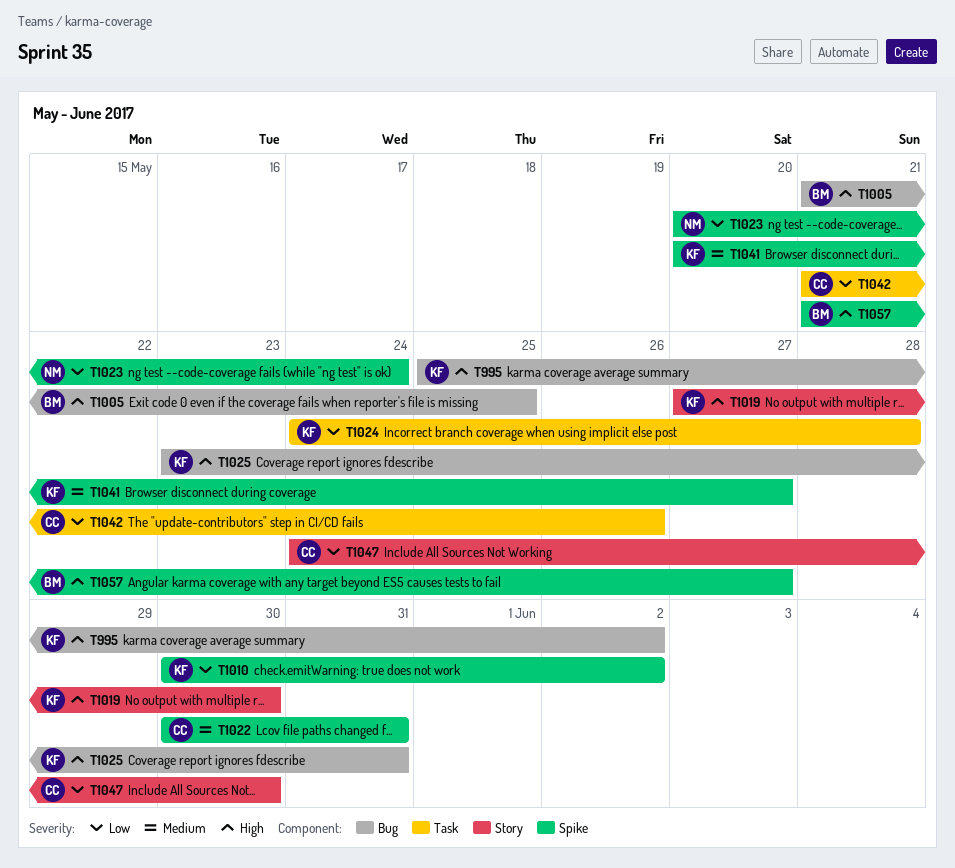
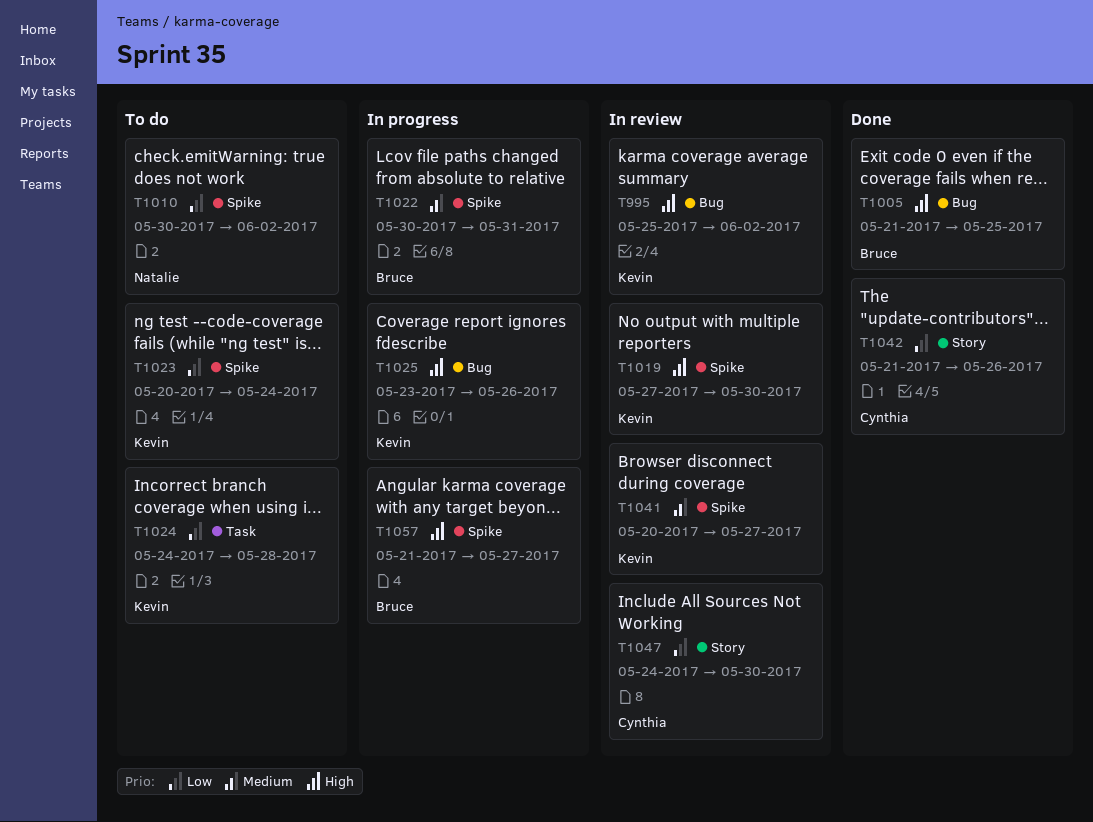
T1010, owner: Kevin -> Natalie
T1019, label: Story -> Spike
T1022, owner: Cynthia -> Bruce
T1023, owner: Natalie -> Kevin
T1025, due: May 31 -> May 26
T1042, label: Task -> Story

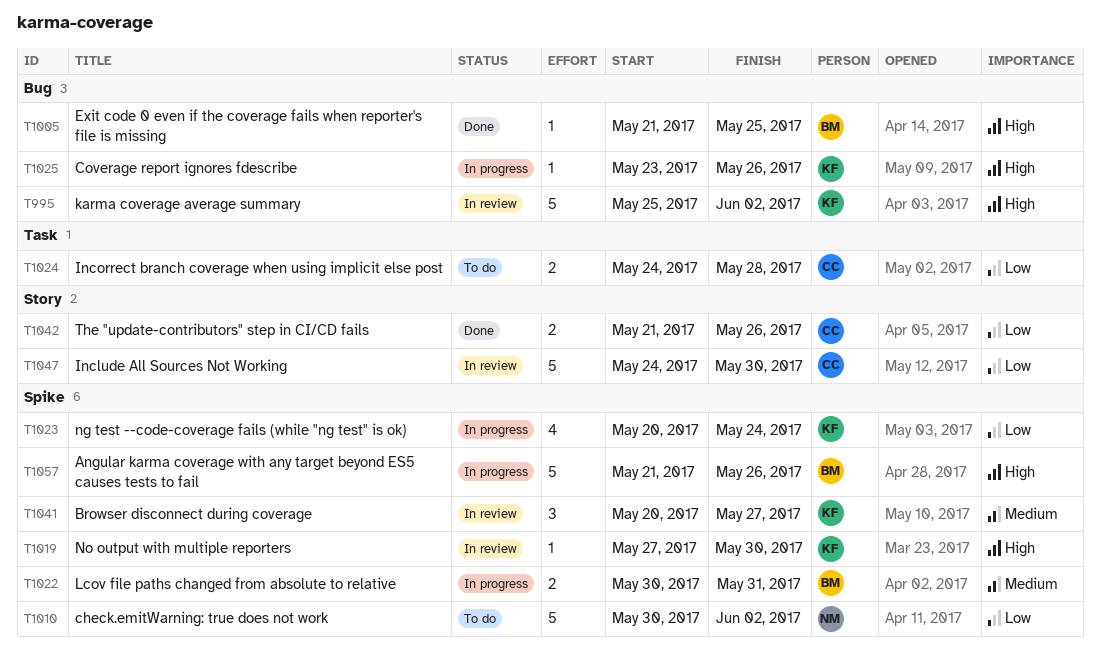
T1023, status: To do -> In progress
T1024, owner: Kevin -> Cynthia
T1057, due: May 27 -> May 26

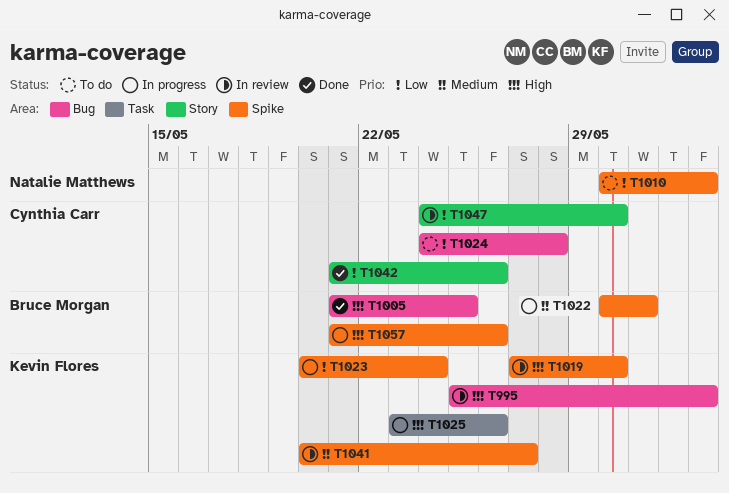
T1024, label: Task -> Bug
T1025, label: Bug -> Task

